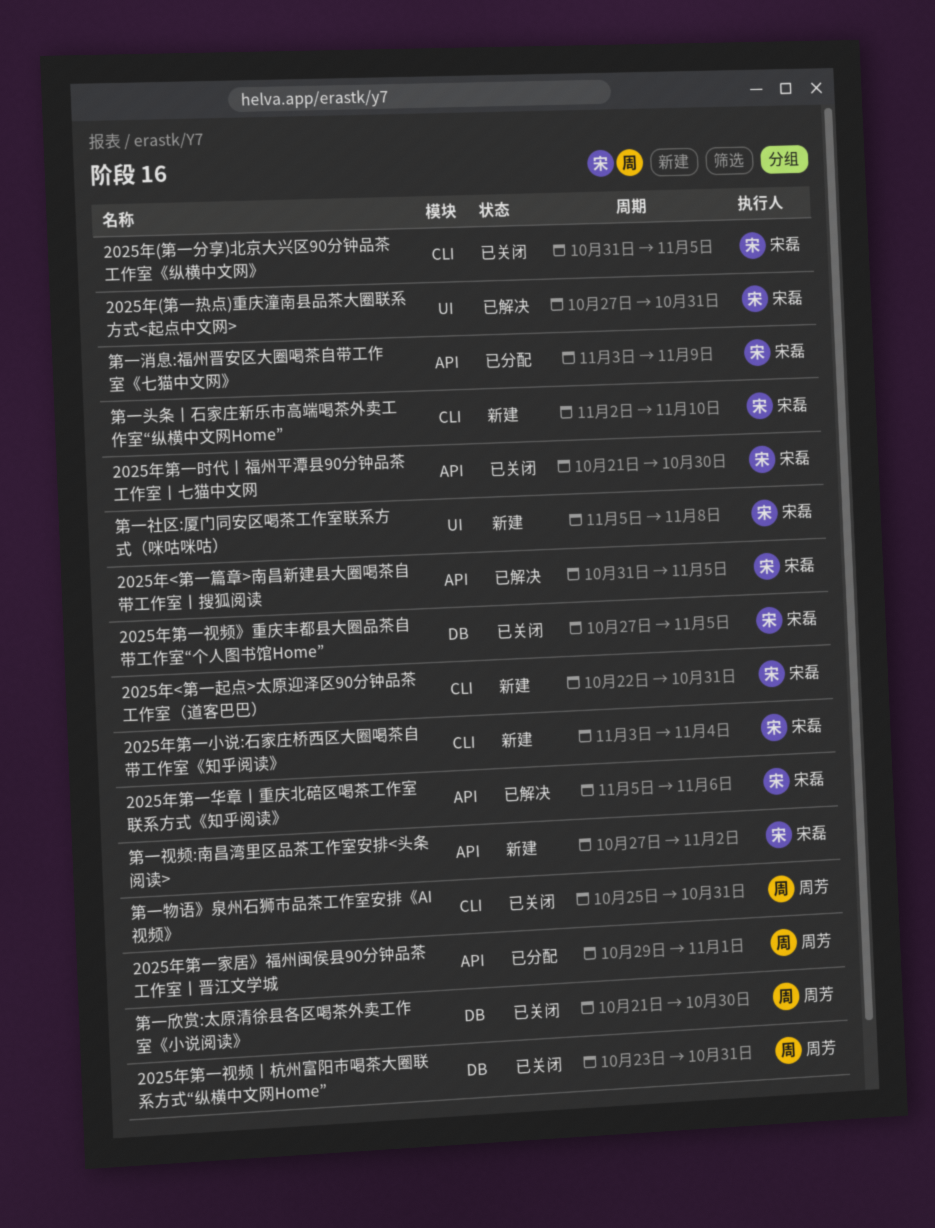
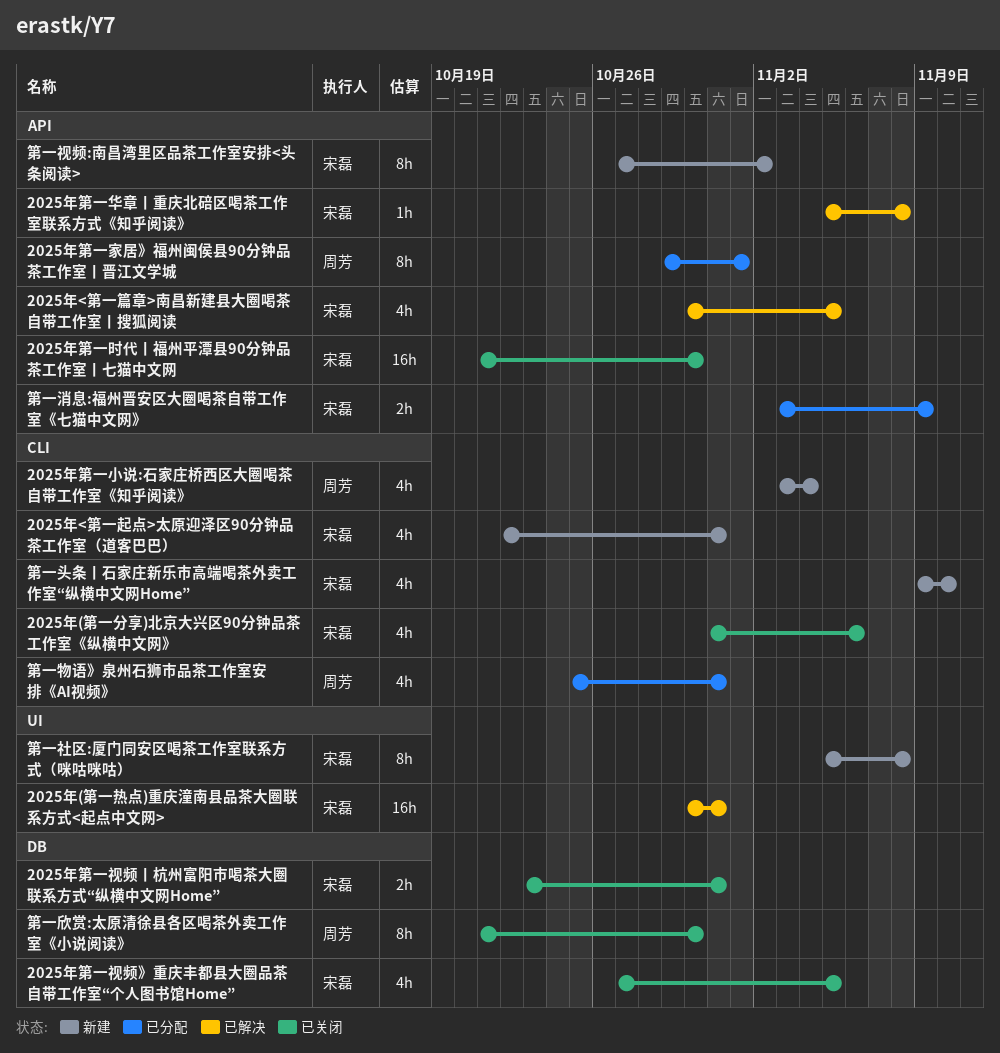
2025年(第一分享)北京大兴区90分钟品茶工作室《纵横中文网》, due: Nov 5 -> Nov 6
2025年(第一热点)重庆潼南县品茶大圈联系方式<起点中文网>, start: Oct 27 -> Oct 30
2025年<第一篇章>南昌新建县大圈喝茶自带工作室丨搜狐阅读, start: Oct 31 -> Oct 30
2025年第一华章丨重庆北碚区喝茶工作室联系方式《知乎阅读》, due: Nov 6 -> Nov 8
2025年第一小说:石家庄桥西区大圈喝茶自带工作室《知乎阅读》, owner: 宋磊 -> 周芳
2025年第一视频丨杭州富阳市喝茶大圈联系方式“纵横中文网Home”, owner: 周芳 -> 宋磊
第一头条丨石家庄新乐市高端喝茶外卖工作室“纵横中文网Home”, start: Nov 2 -> Nov 9
第一物语》泉州石狮市品茶工作室安排《AI视频》, status: 已关闭 -> 已分配

